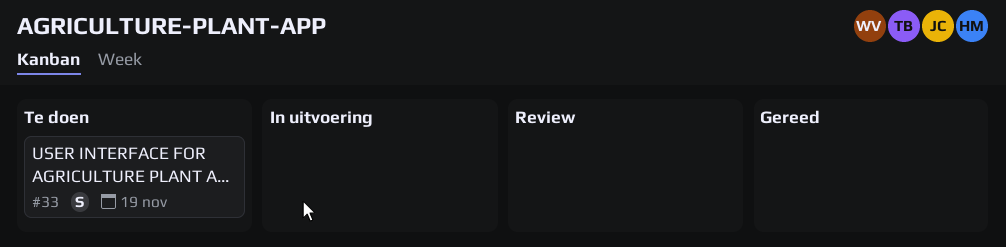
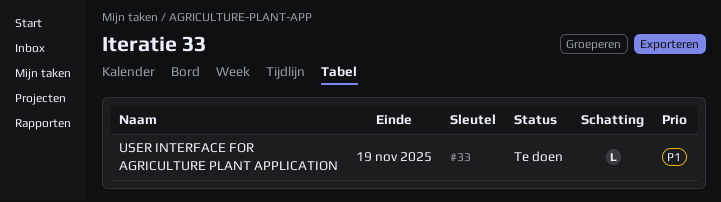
#33, estimate: S -> L

